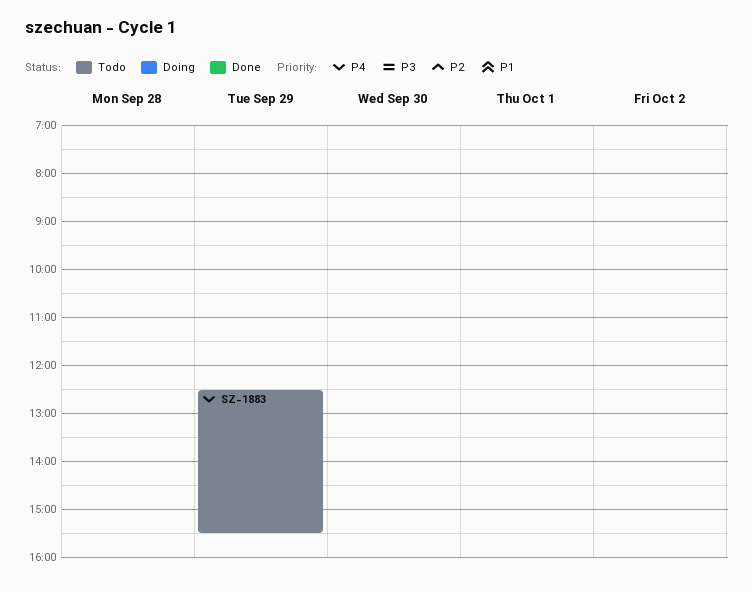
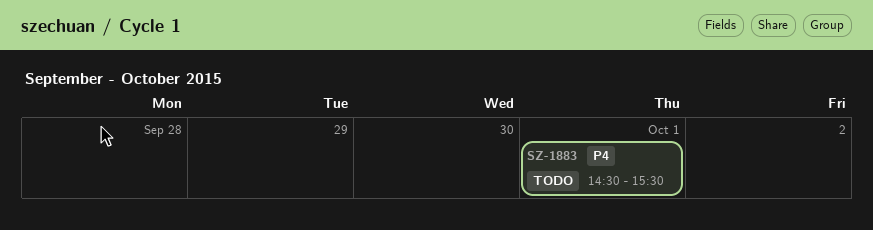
SZ-1883, day: Sep 29 -> Oct 1
SZ-1883, begins: 12:30 -> 14:30

